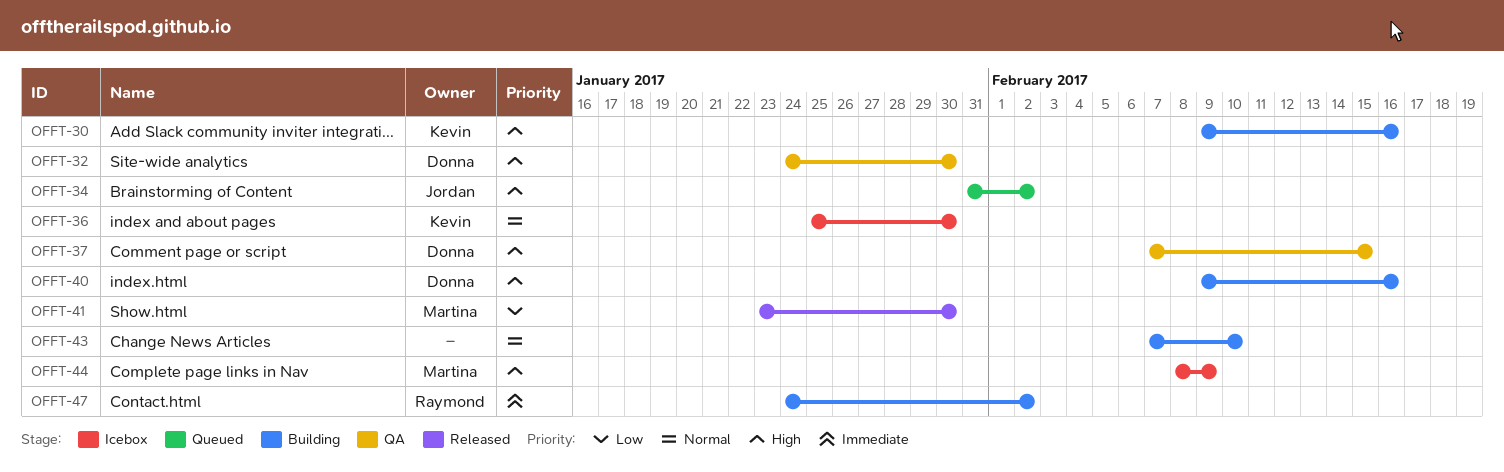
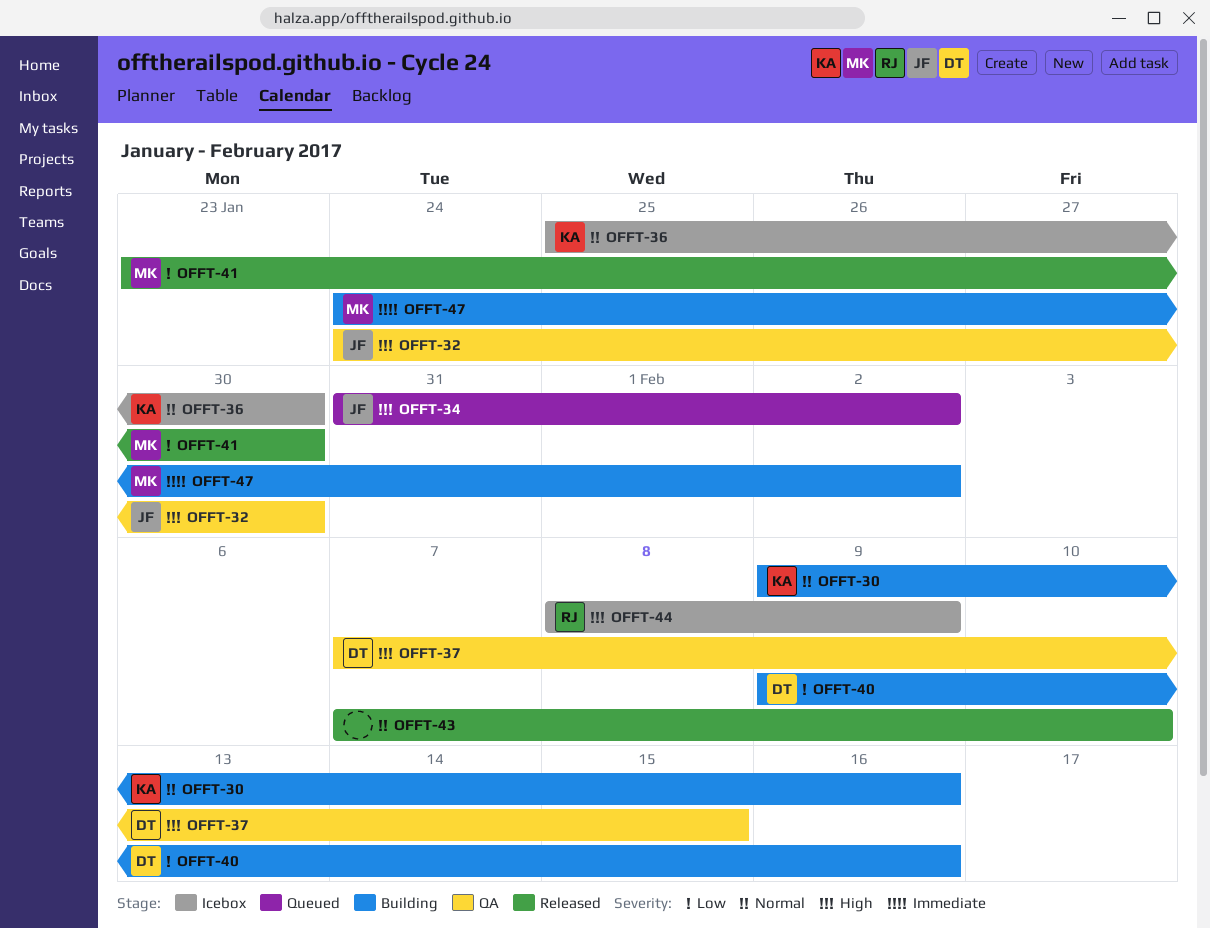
OFFT-30, priority: High -> Normal
OFFT-32, owner: Donna -> Jordan
OFFT-40, priority: High -> Low
OFFT-43, status: Building -> Released
OFFT-44, owner: Martina -> Raymond
OFFT-47, owner: Raymond -> Martina

